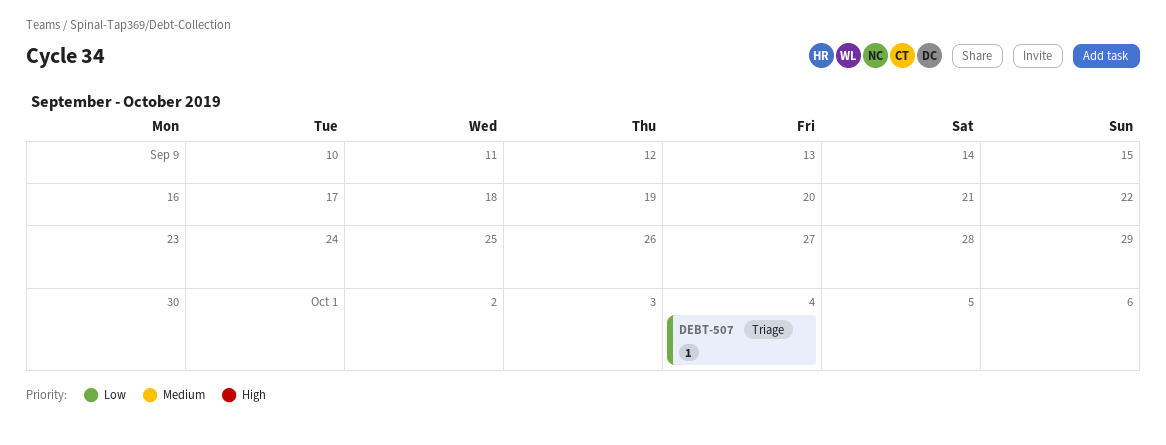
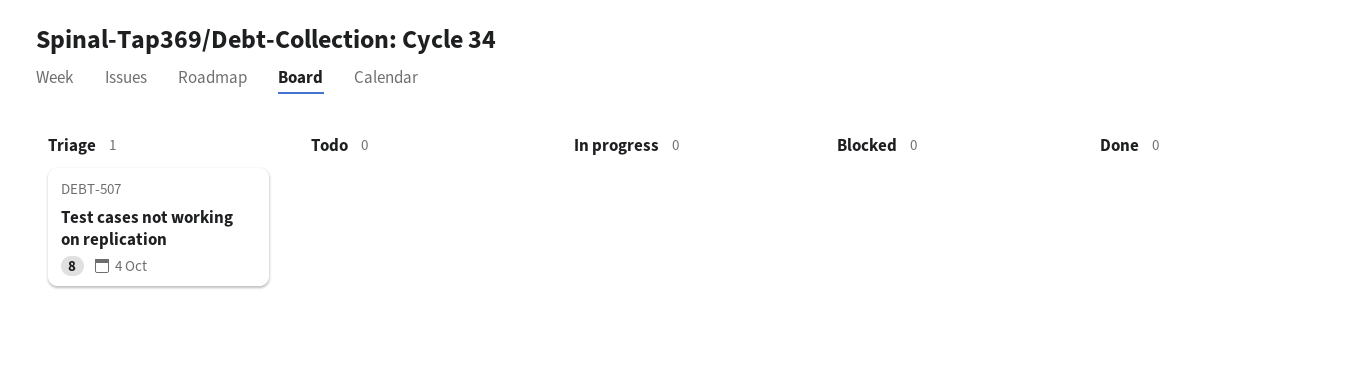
DEBT-507, estimate: 1 -> 8

